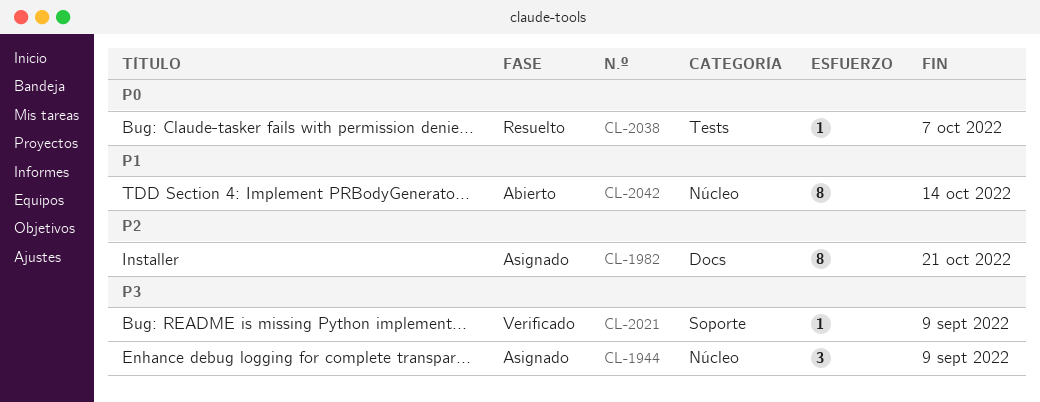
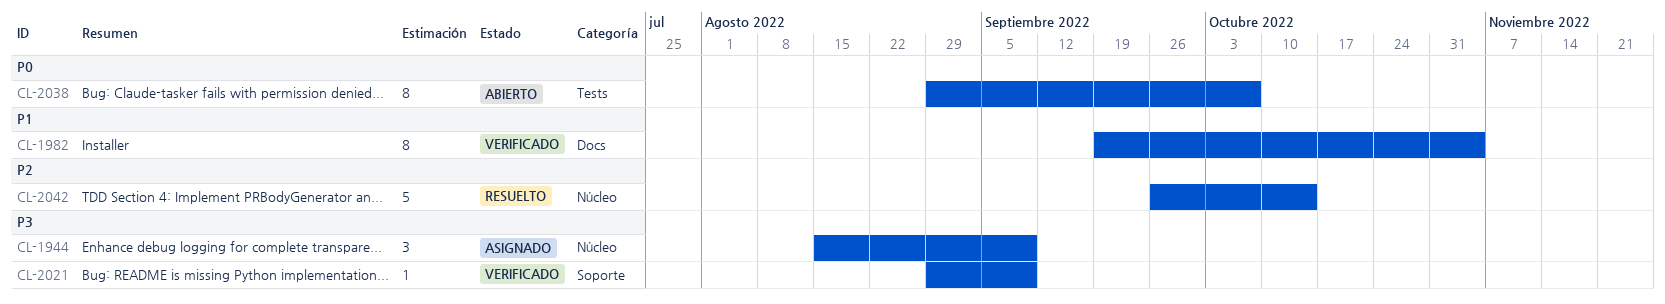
CL-1982, status: Asignado -> Verificado
CL-1982, priority: P2 -> P1
CL-1982, due: Oct 21 -> Nov 4
CL-2038, status: Resuelto -> Abierto
CL-2038, estimate: 1 -> 8
CL-2042, status: Abierto -> Resuelto
CL-2042, priority: P1 -> P2
CL-2042, estimate: 8 -> 5

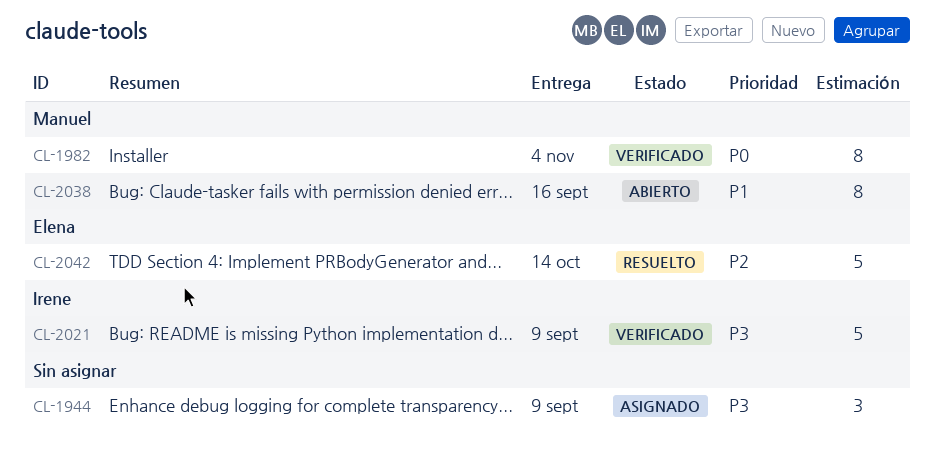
CL-1982, priority: P1 -> P0
CL-2021, estimate: 1 -> 5
CL-2038, priority: P0 -> P1
CL-2038, due: Oct 7 -> Sep 16

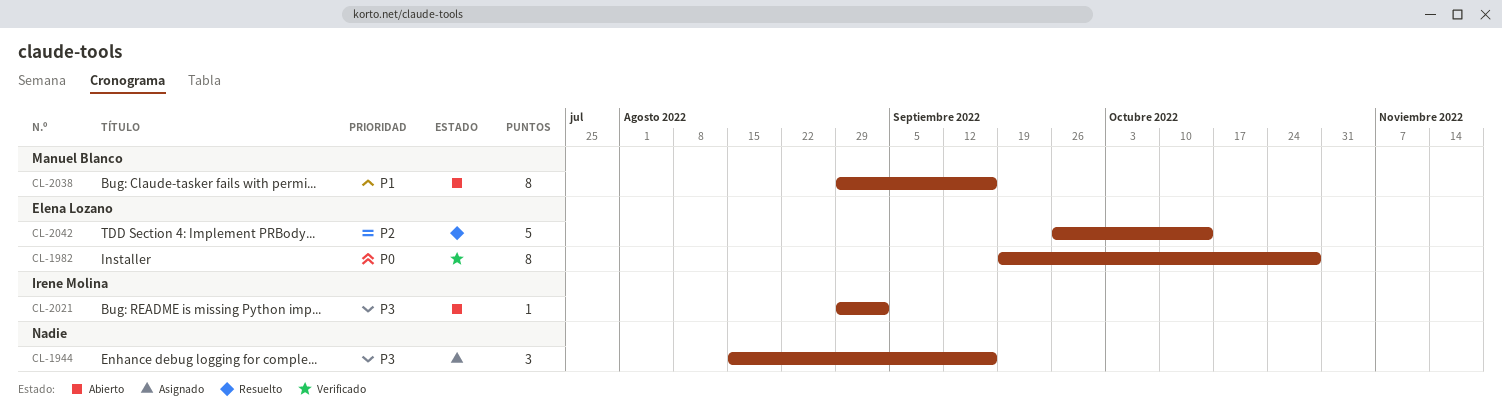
CL-1944, due: Sep 9 -> Sep 16
CL-1982, owner: Manuel Blanco -> Elena Lozano
CL-1982, due: Nov 4 -> Oct 28
CL-2021, status: Verificado -> Abierto
CL-2021, estimate: 5 -> 1
CL-2021, due: Sep 9 -> Sep 2

